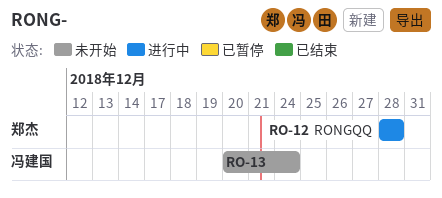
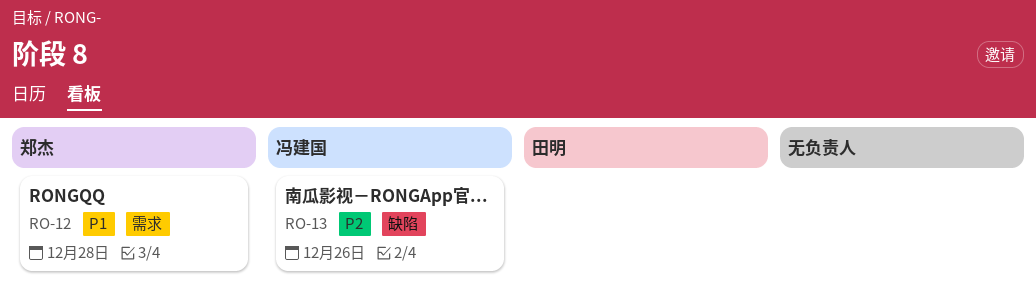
RO-13, due: Dec 24 -> Dec 26

